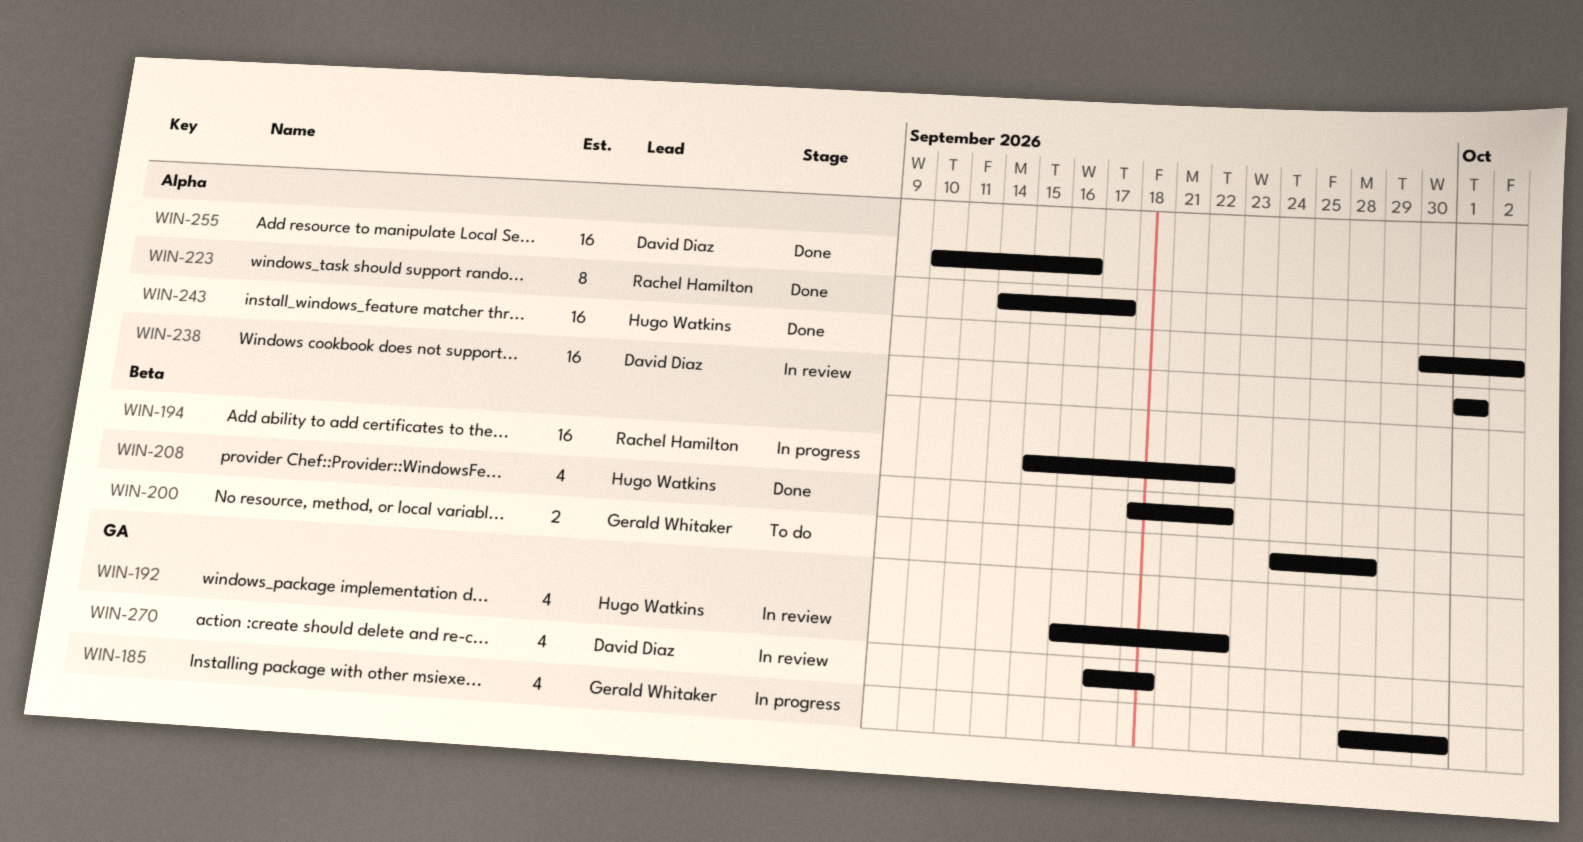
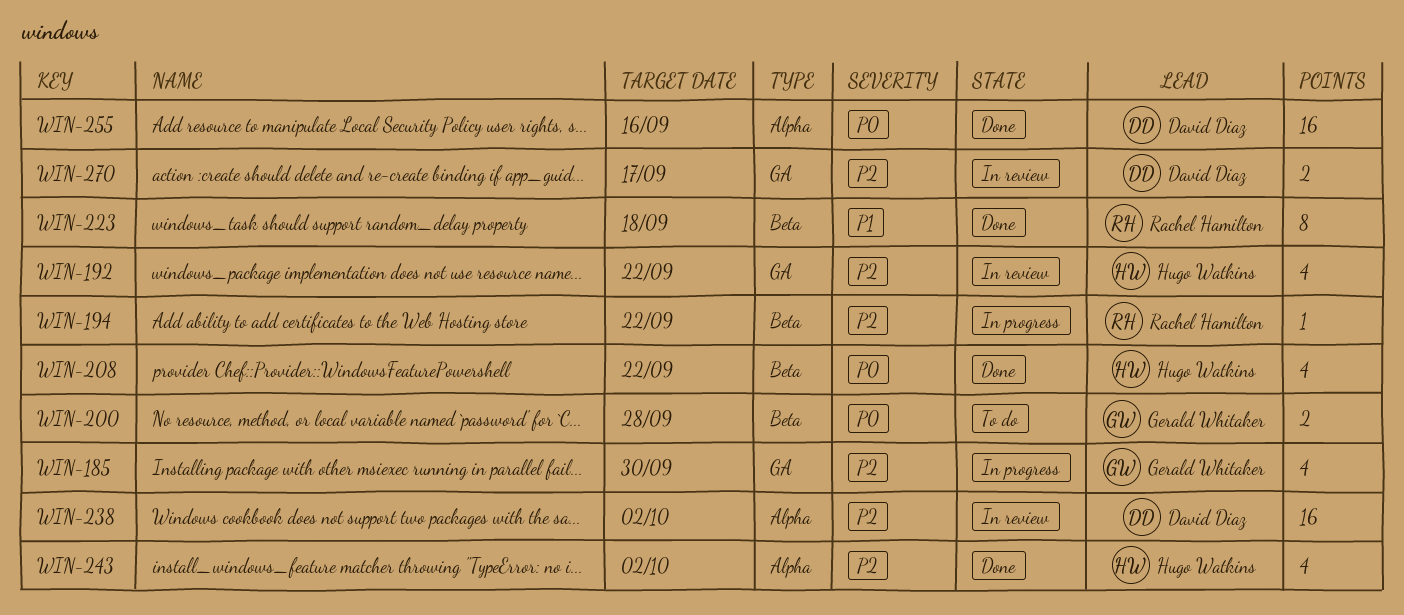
WIN-194, estimate: 16 -> 1
WIN-223, label: Alpha -> Beta
WIN-223, due: Sep 17 -> Sep 18
WIN-238, due: Oct 1 -> Oct 2
WIN-243, estimate: 16 -> 4
WIN-270, estimate: 4 -> 2
WIN-270, due: Sep 18 -> Sep 17

